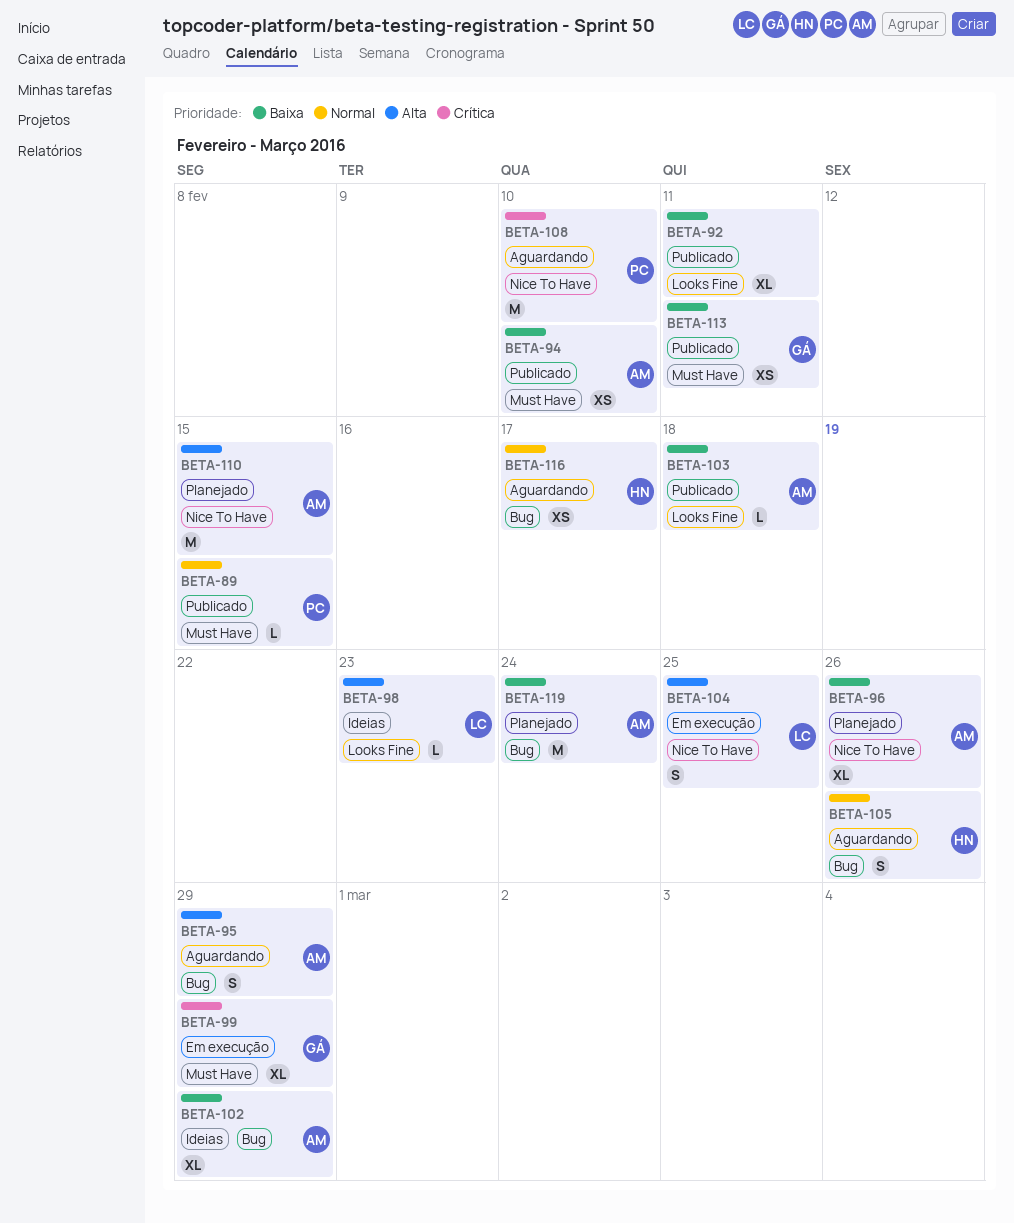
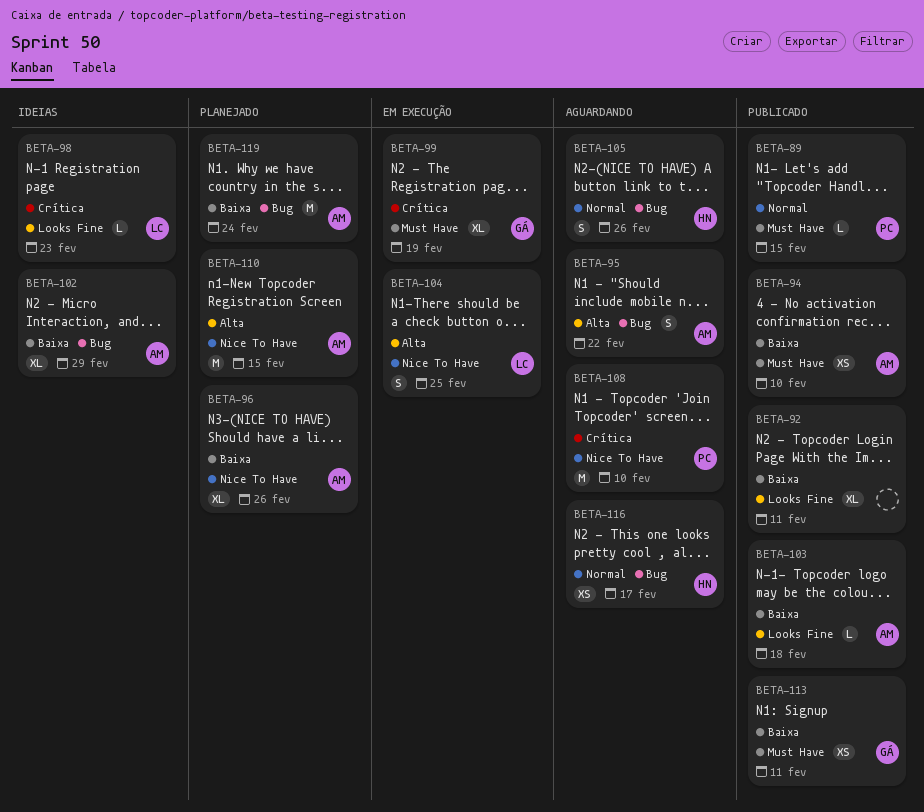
BETA-95, due: Feb 29 -> Feb 22
BETA-98, priority: Alta -> Crítica
BETA-99, due: Feb 29 -> Feb 19

